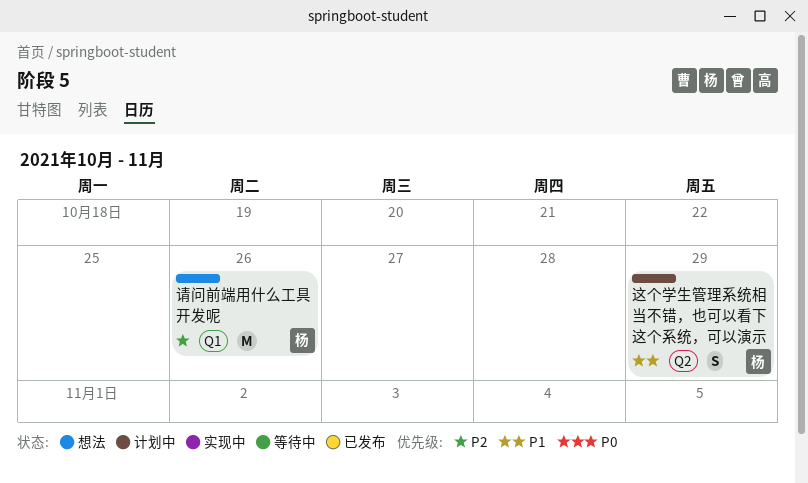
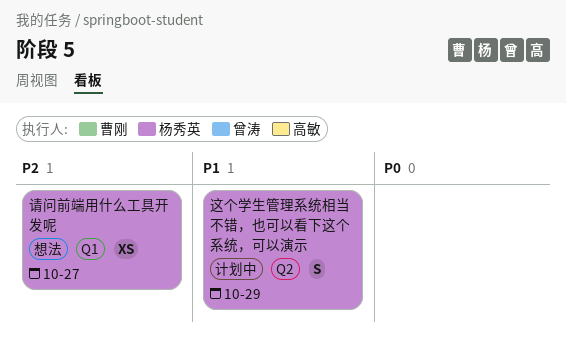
请问前端用什么工具开发呢, estimate: M -> XS
请问前端用什么工具开发呢, due: Oct 26 -> Oct 27

